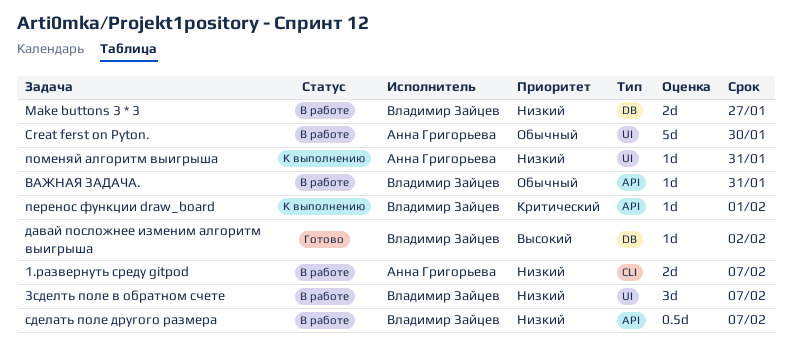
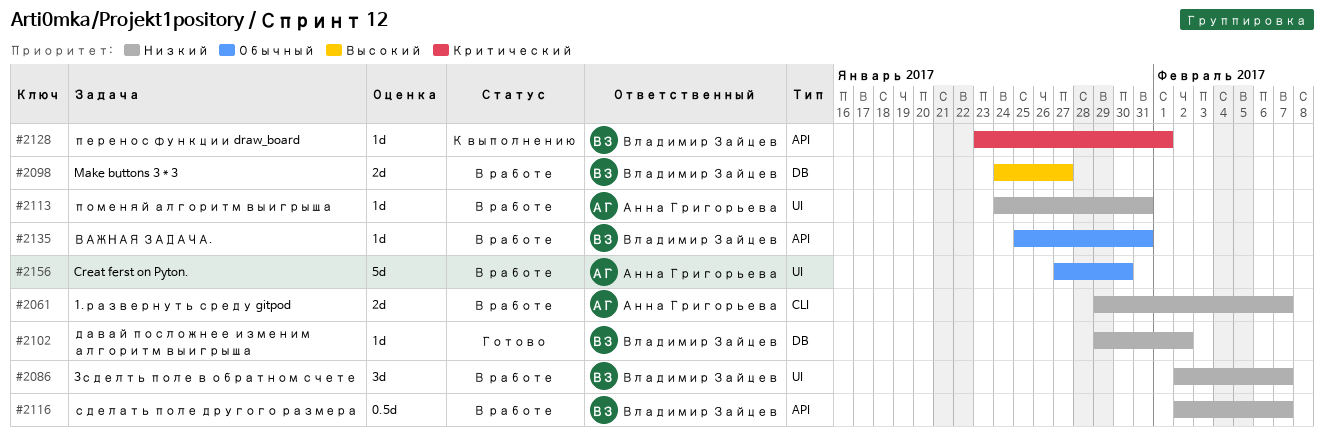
Make buttons 3 * 3, priority: Низкий -> Высокий
давай посложнее изменим алгоритм выигрыша, priority: Высокий -> Низкий
поменяй алгоритм выигрыша, status: К выполнению -> В работе

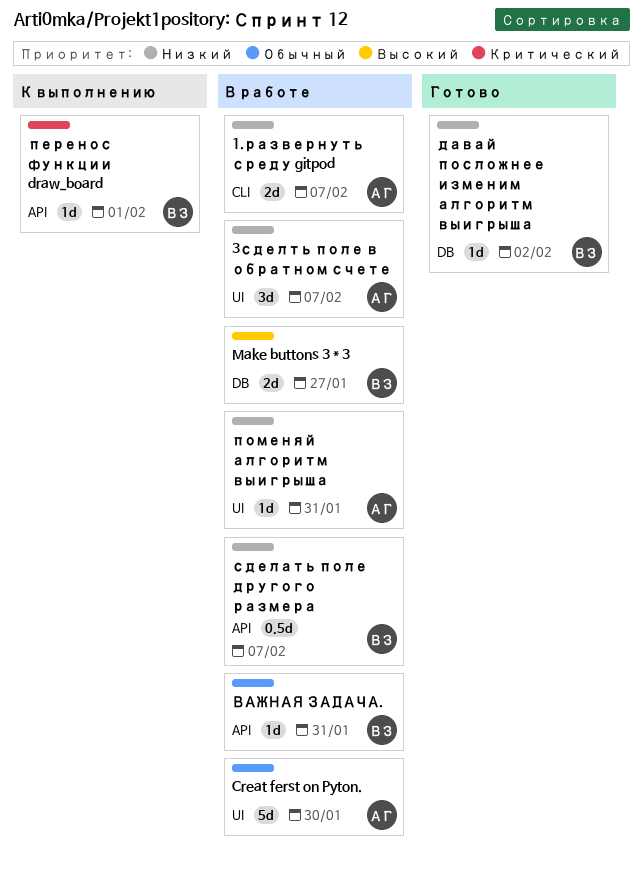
3сделть поле в обратном счете, owner: Владимир Зайцев -> Анна Григорьева

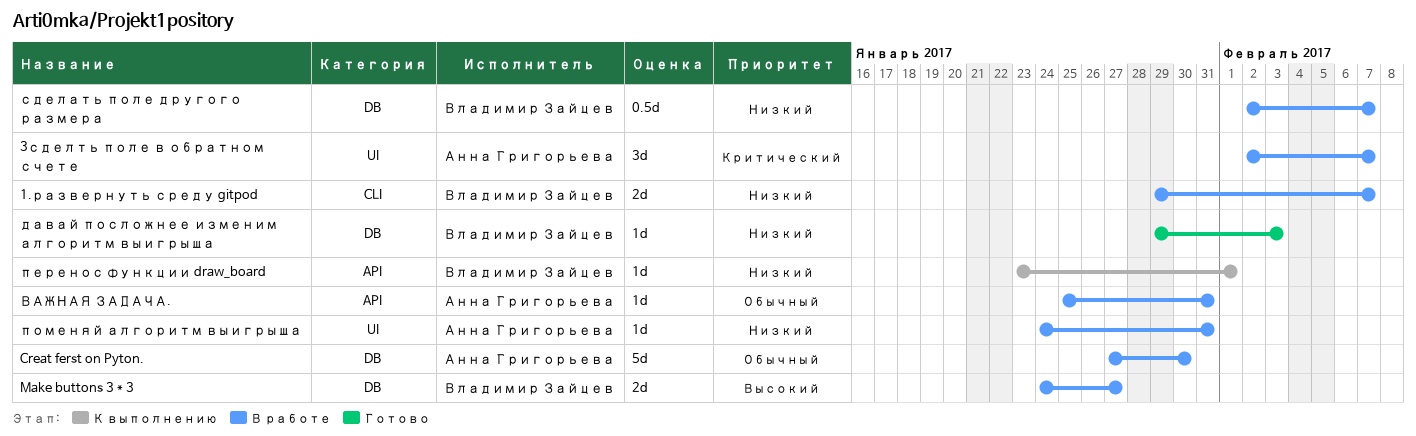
1.развернуть среду gitpod, owner: Анна Григорьева -> Владимир Зайцев
3сделть поле в обратном счете, priority: Низкий -> Критический
Creat ferst on Pyton., label: UI -> DB
ВАЖНАЯ ЗАДАЧА., owner: Владимир Зайцев -> Анна Григорьева
давай посложнее изменим алгоритм выигрыша, due: Feb 2 -> Feb 3
перенос функции draw_board, priority: Критический -> Низкий
сделать поле другого размера, label: API -> DB

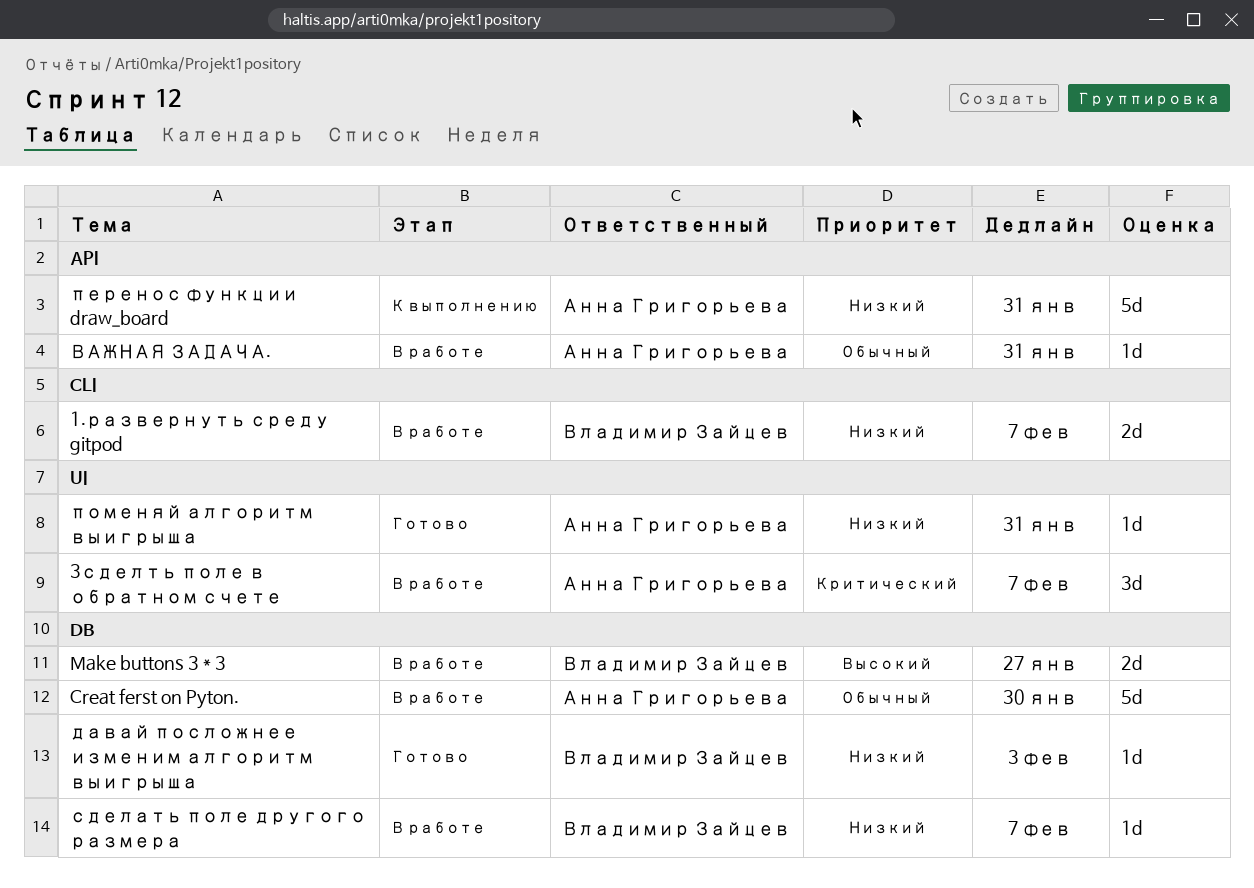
перенос функции draw_board, owner: Владимир Зайцев -> Анна Григорьева
перенос функции draw_board, estimate: 1d -> 5d
перенос функции draw_board, due: Feb 1 -> Jan 31
поменяй алгоритм выигрыша, status: В работе -> Готово
сделать поле другого размера, estimate: 0.5d -> 1d

